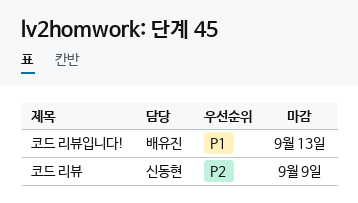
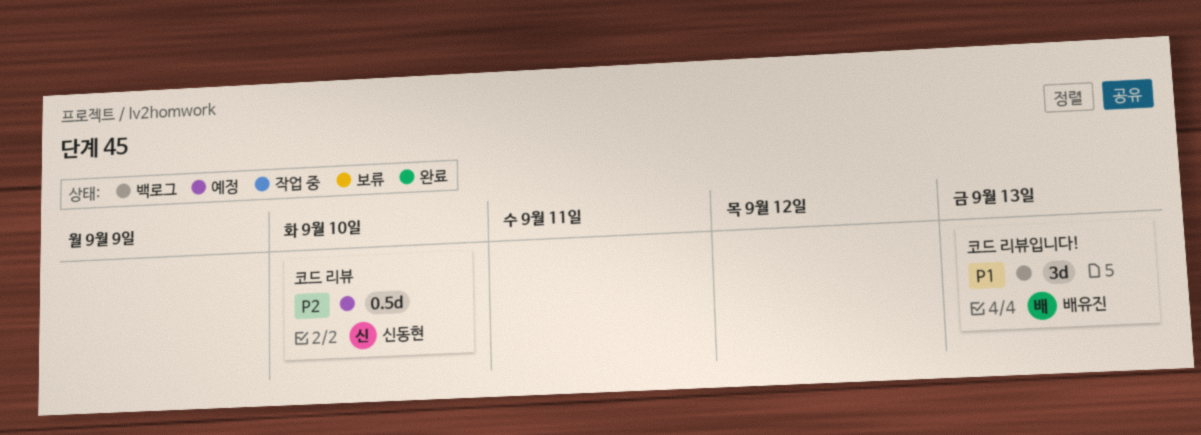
코드 리뷰, due: Sep 9 -> Sep 10

